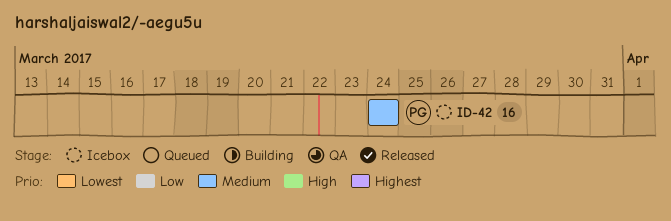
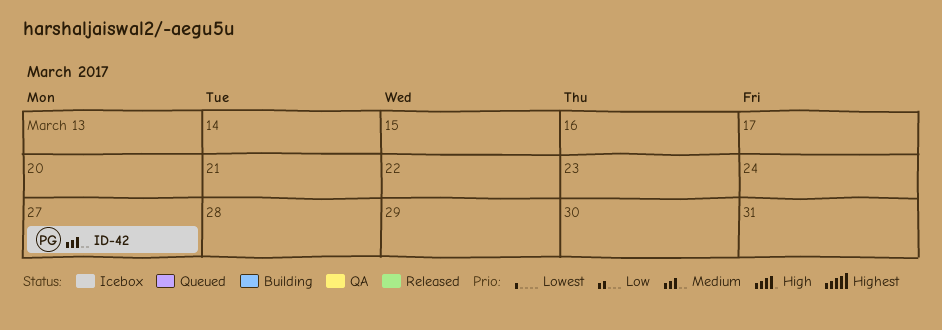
ID-42, start: Mar 24 -> Mar 27
ID-42, due: Mar 24 -> Mar 27

